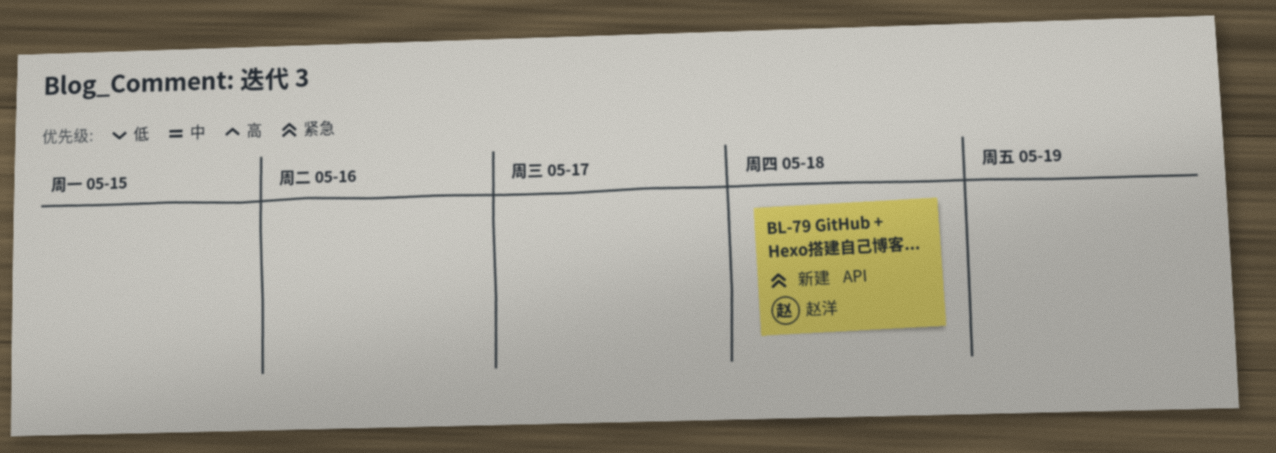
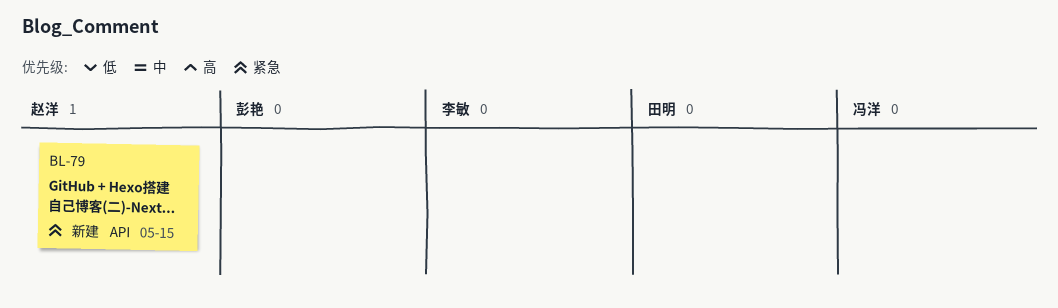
BL-79, due: May 18 -> May 15

